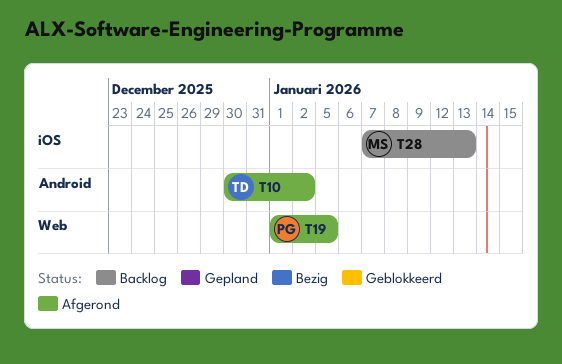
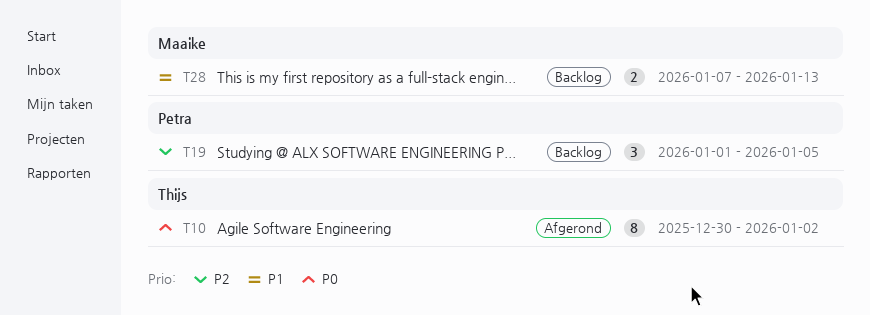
T19, status: Afgerond -> Backlog

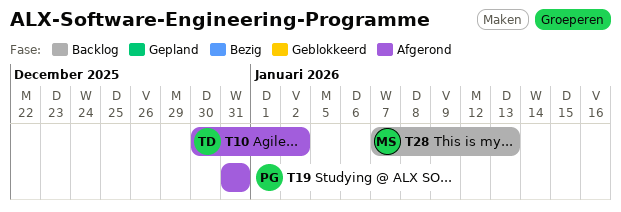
T19, status: Backlog -> Afgerond
T19, start: Jan 1 -> Dec 31
T19, due: Jan 5 -> Dec 31

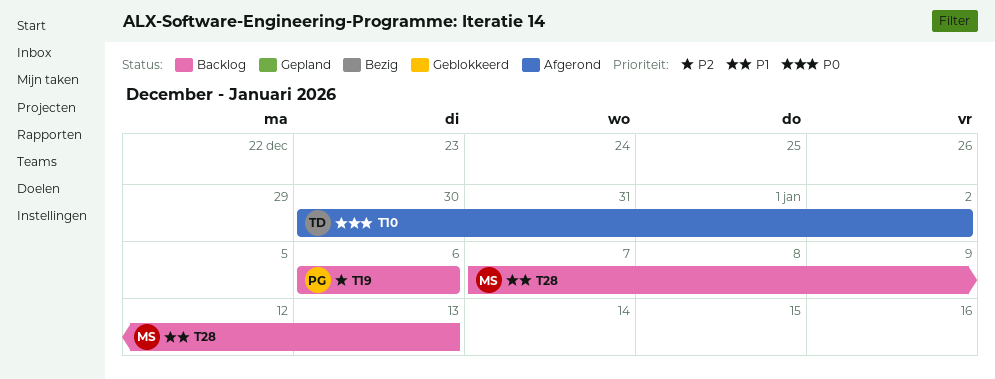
T19, status: Afgerond -> Backlog
T19, start: Dec 31 -> Jan 6
T19, due: Dec 31 -> Jan 6

